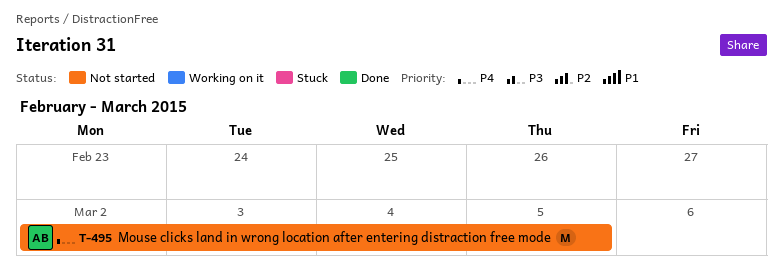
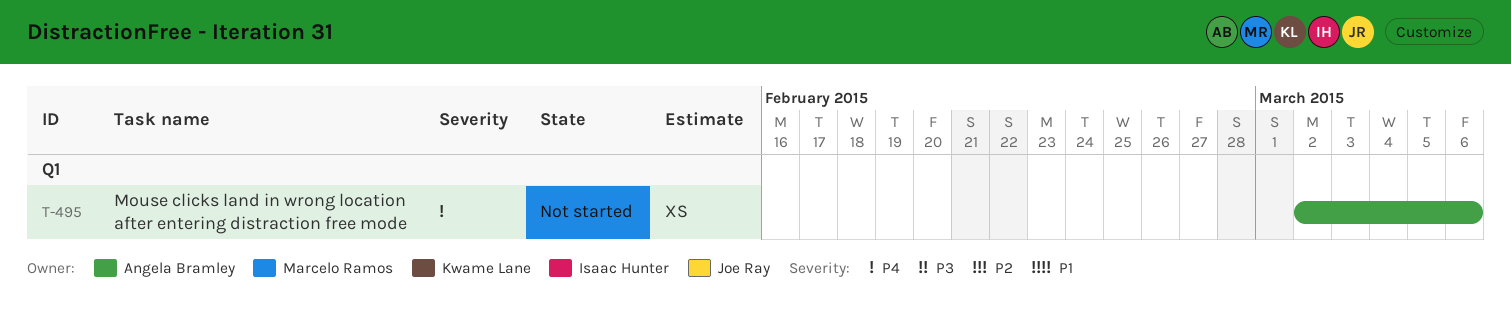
T-495, estimate: M -> XS
T-495, due: Mar 5 -> Mar 6

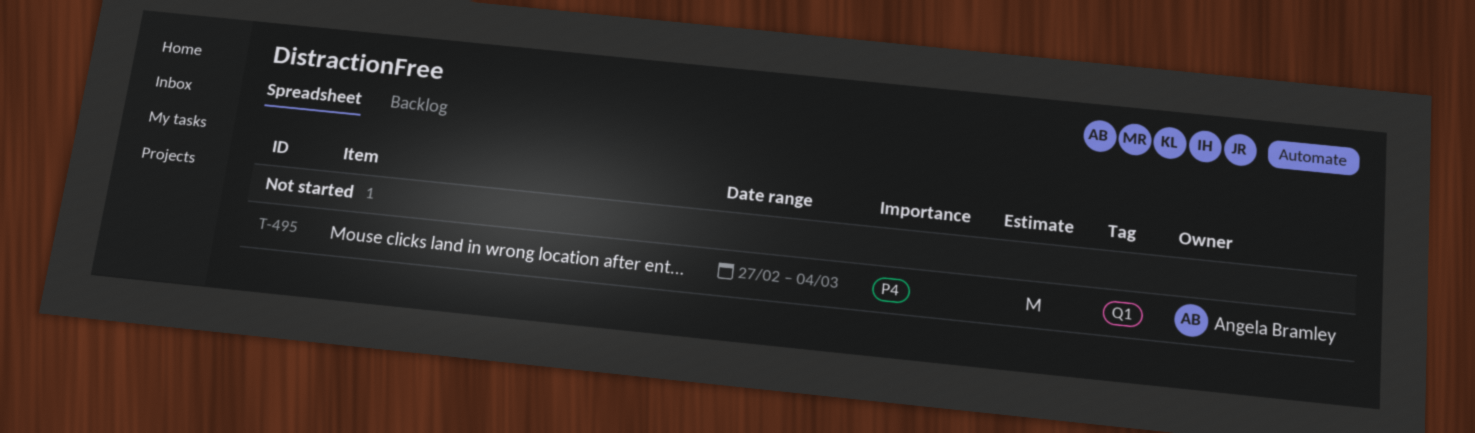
T-495, estimate: XS -> M
T-495, start: Mar 2 -> Feb 27
T-495, due: Mar 6 -> Mar 4

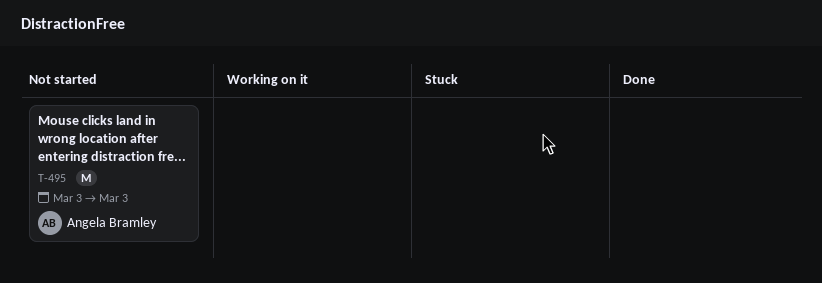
T-495, start: Feb 27 -> Mar 3
T-495, due: Mar 4 -> Mar 3

